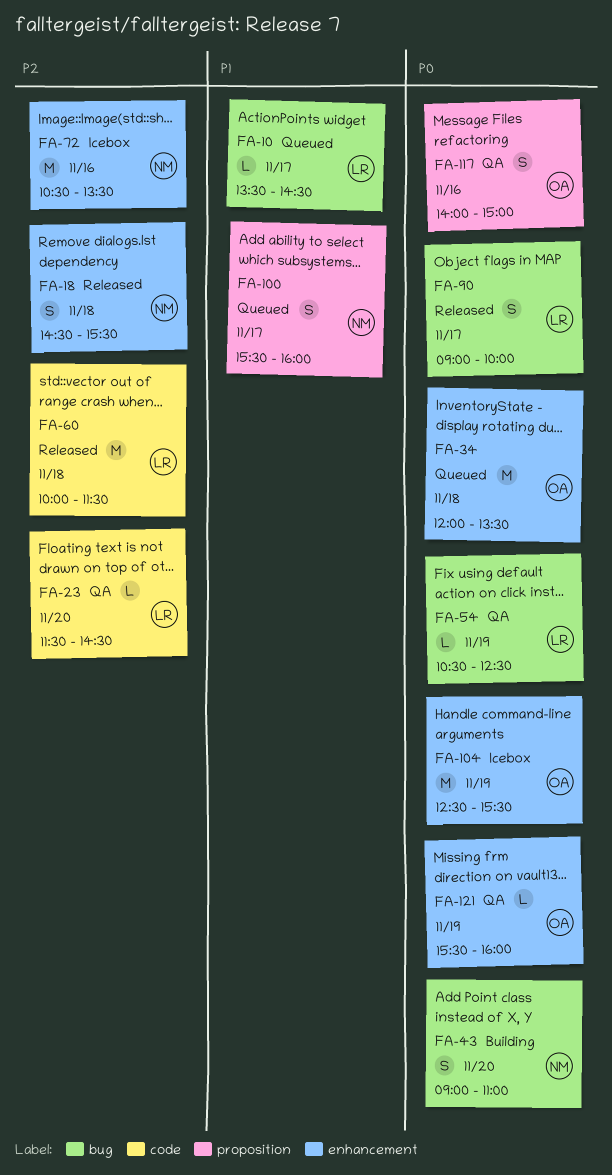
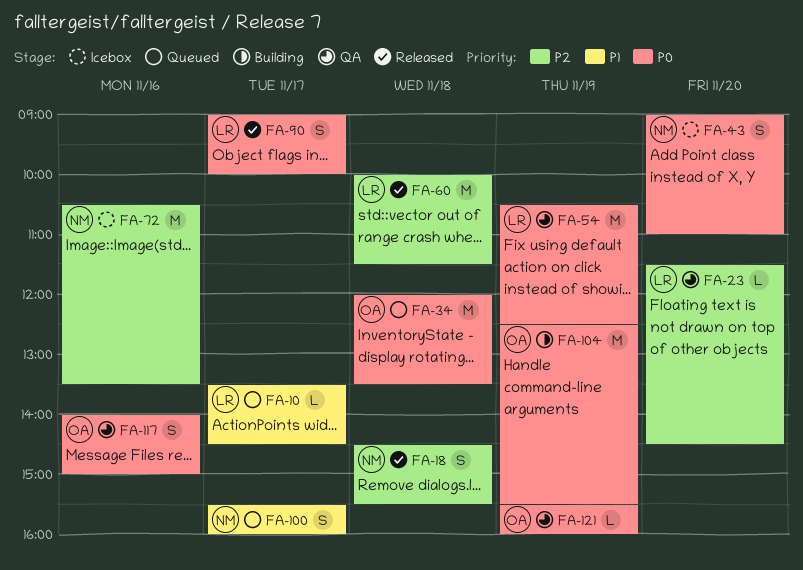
FA-43, status: Building -> Icebox
FA-54, estimate: L -> M
FA-104, status: Icebox -> Building

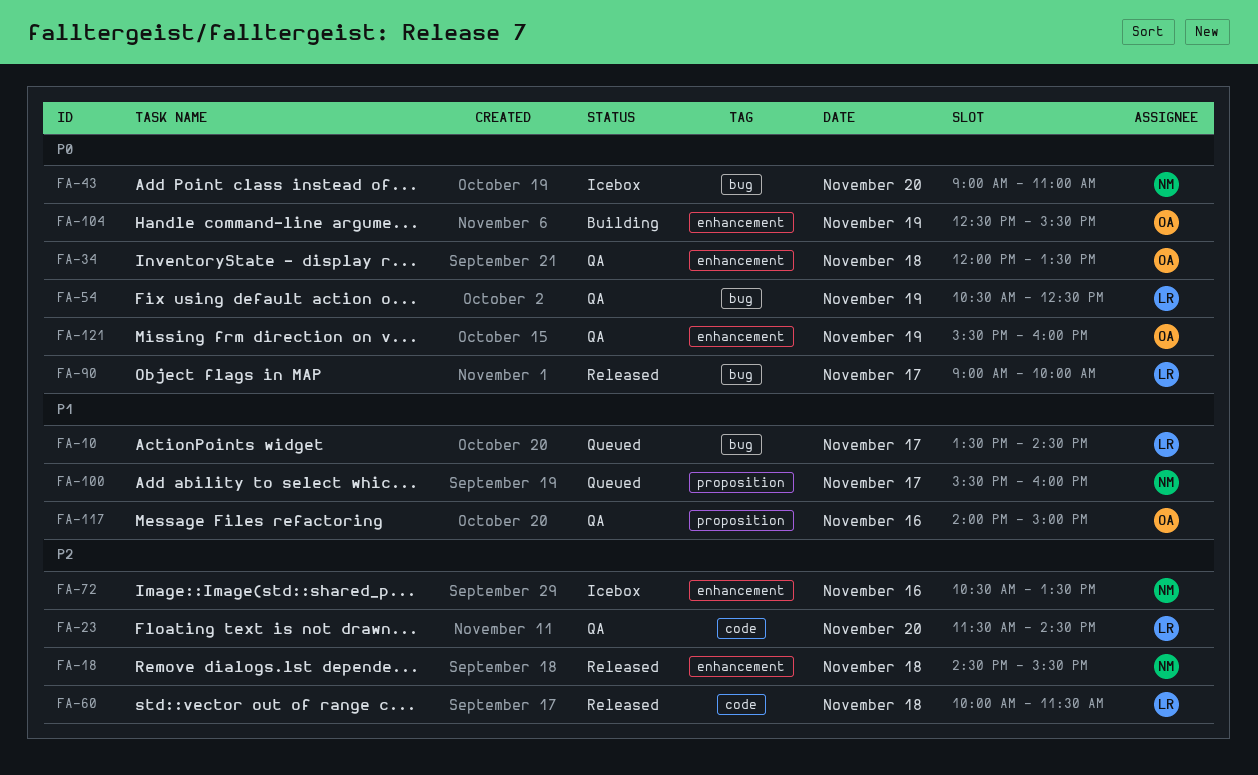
FA-34, status: Queued -> QA
FA-117, priority: P0 -> P1

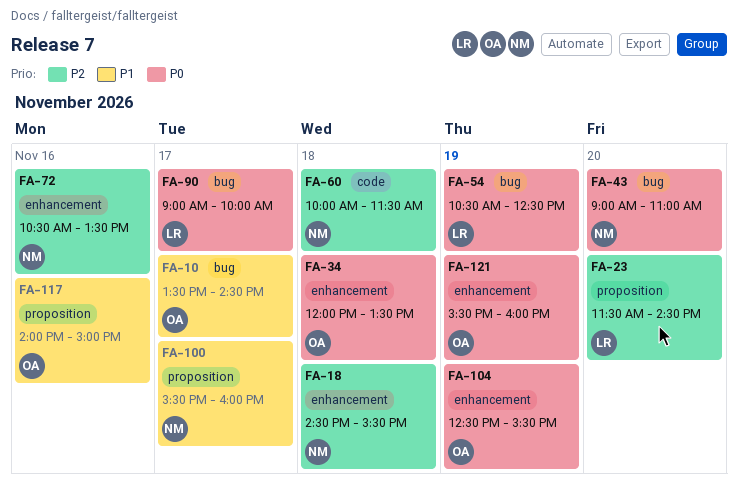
FA-10, owner: LR -> OA
FA-23, label: code -> proposition
FA-60, owner: LR -> NM

